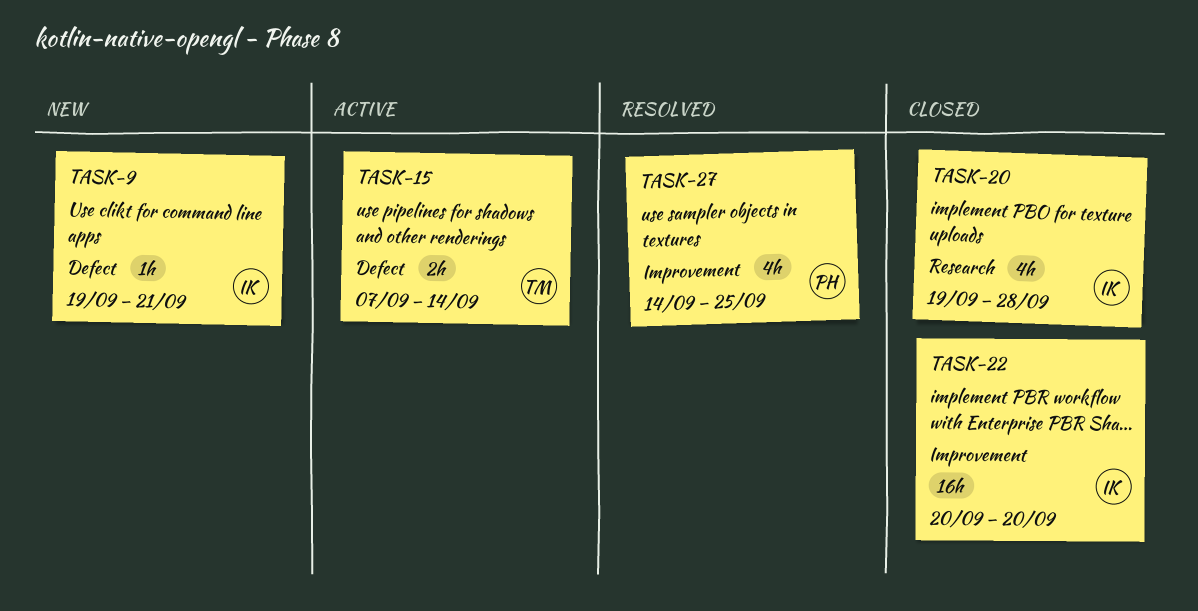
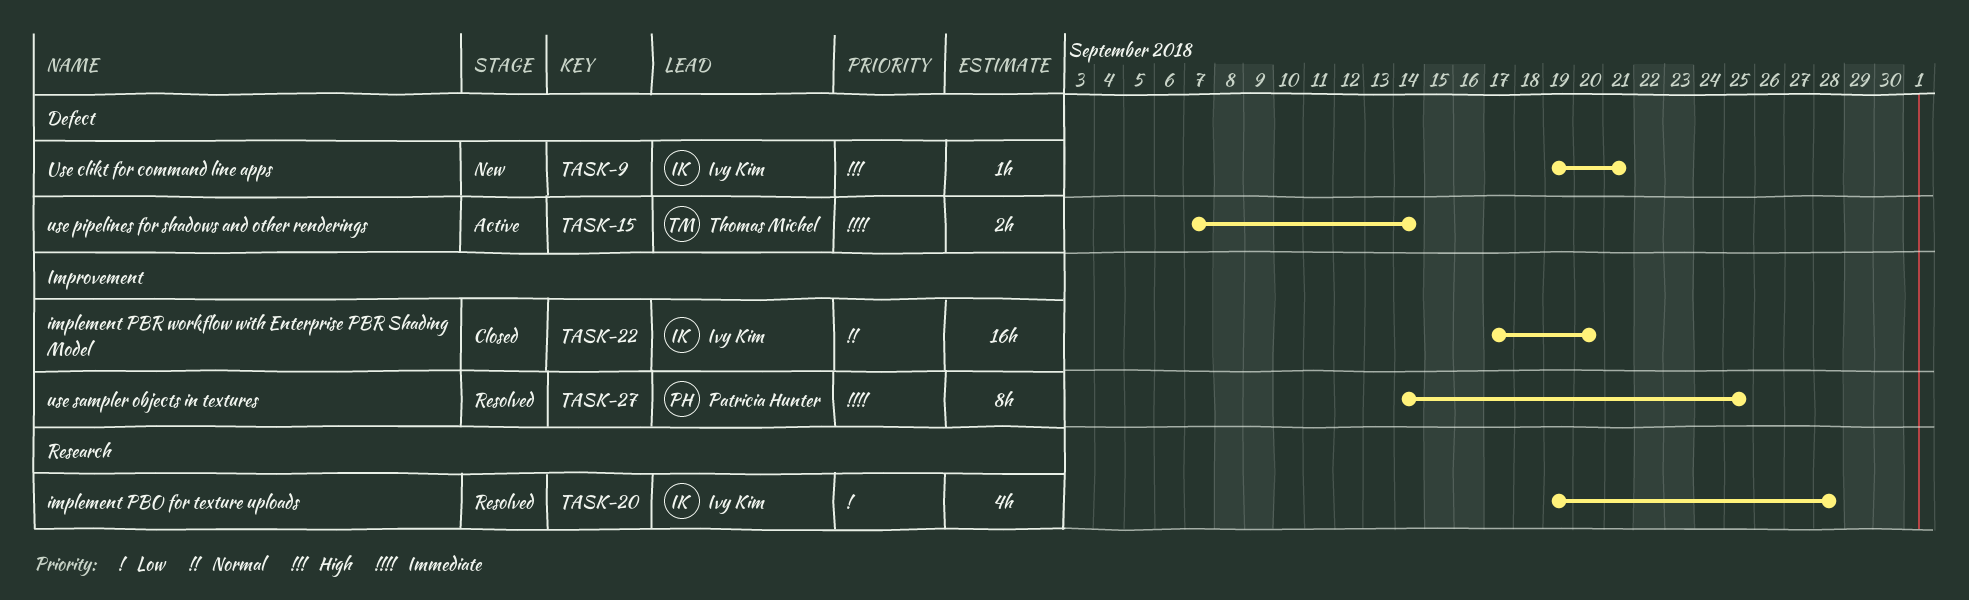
TASK-20, status: Closed -> Resolved
TASK-22, start: Sep 20 -> Sep 17
TASK-27, estimate: 4h -> 8h

